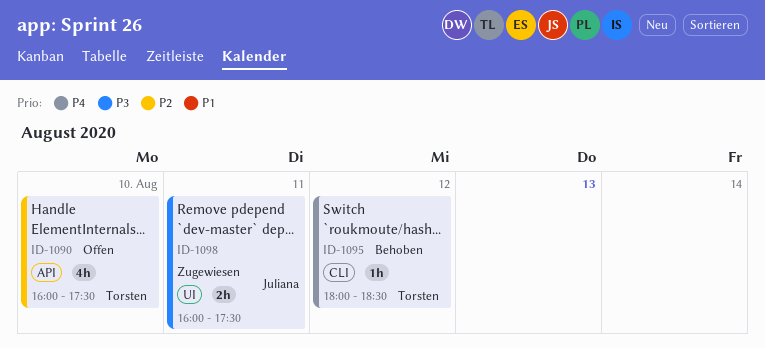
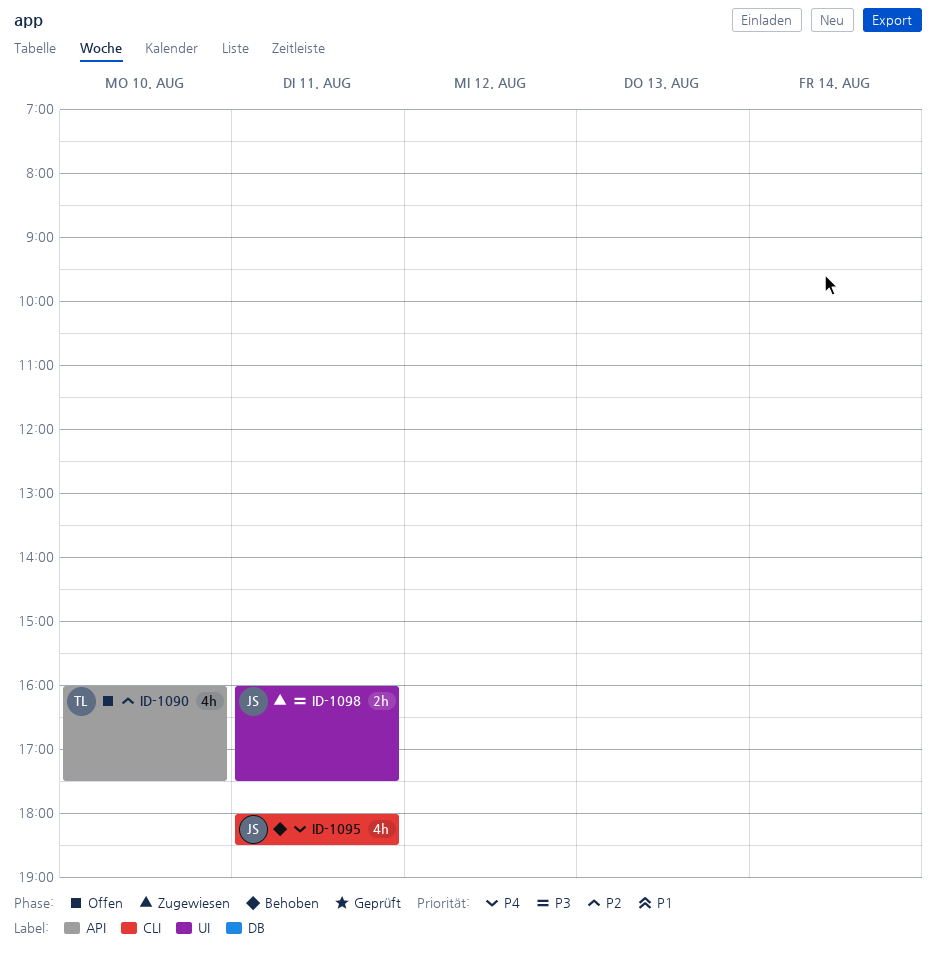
ID-1095, owner: Torsten -> Juliana
ID-1095, estimate: 1h -> 4h
ID-1095, day: Aug 12 -> Aug 11

